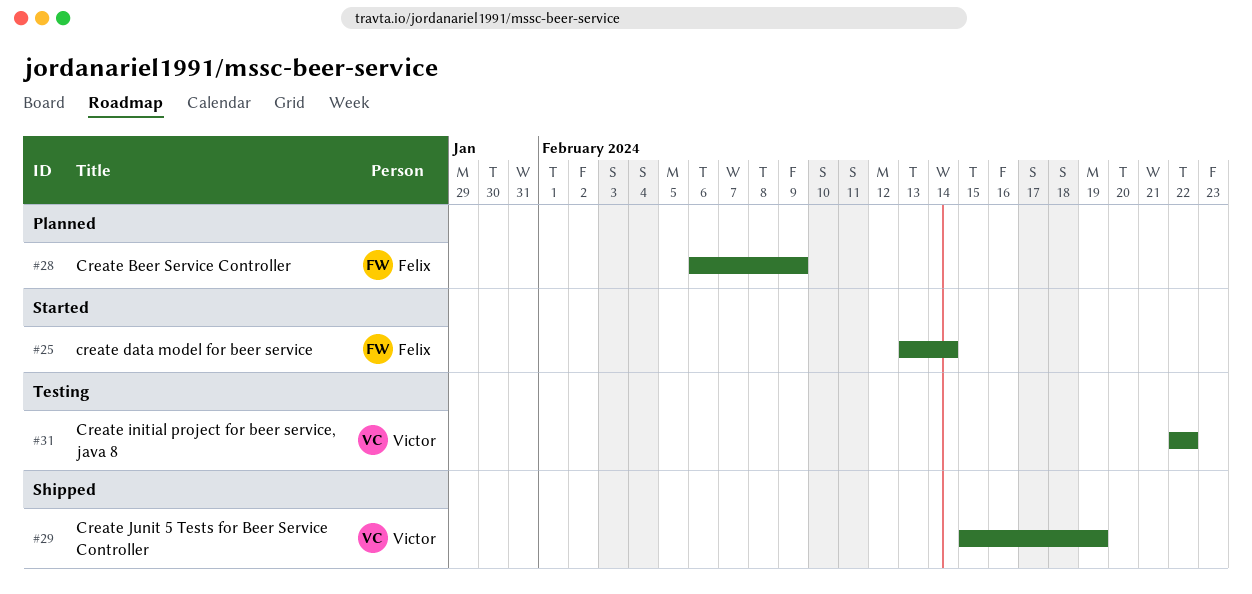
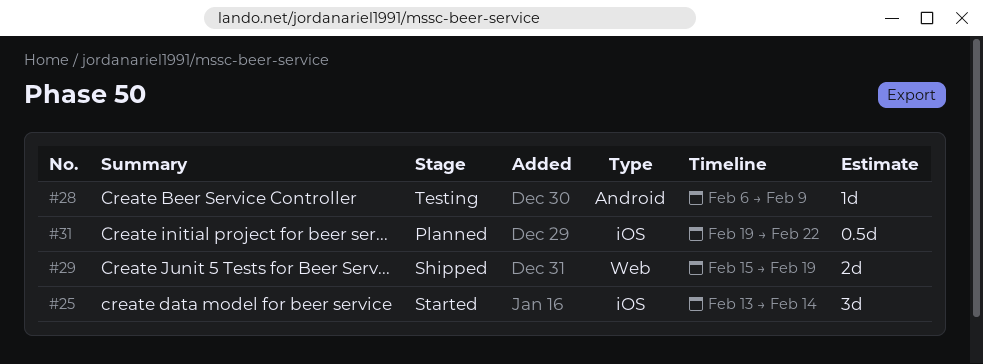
#28, status: Planned -> Testing
#31, status: Testing -> Planned
#31, start: Feb 22 -> Feb 19

